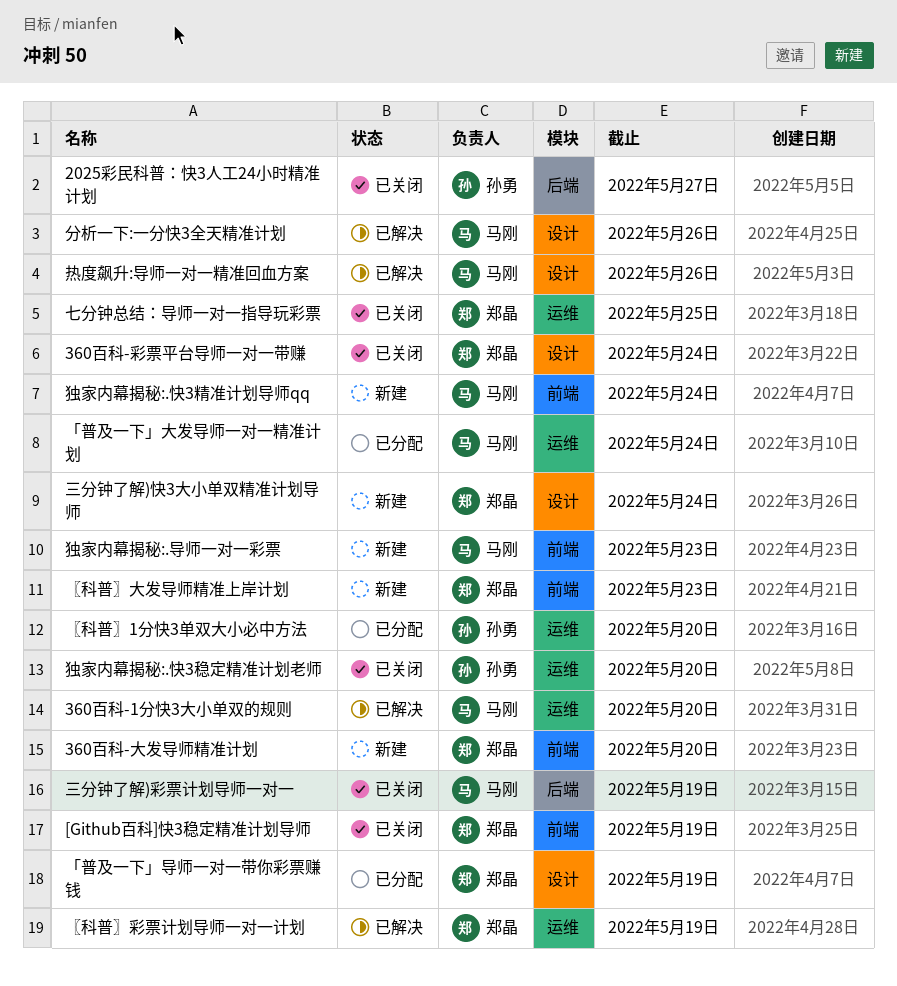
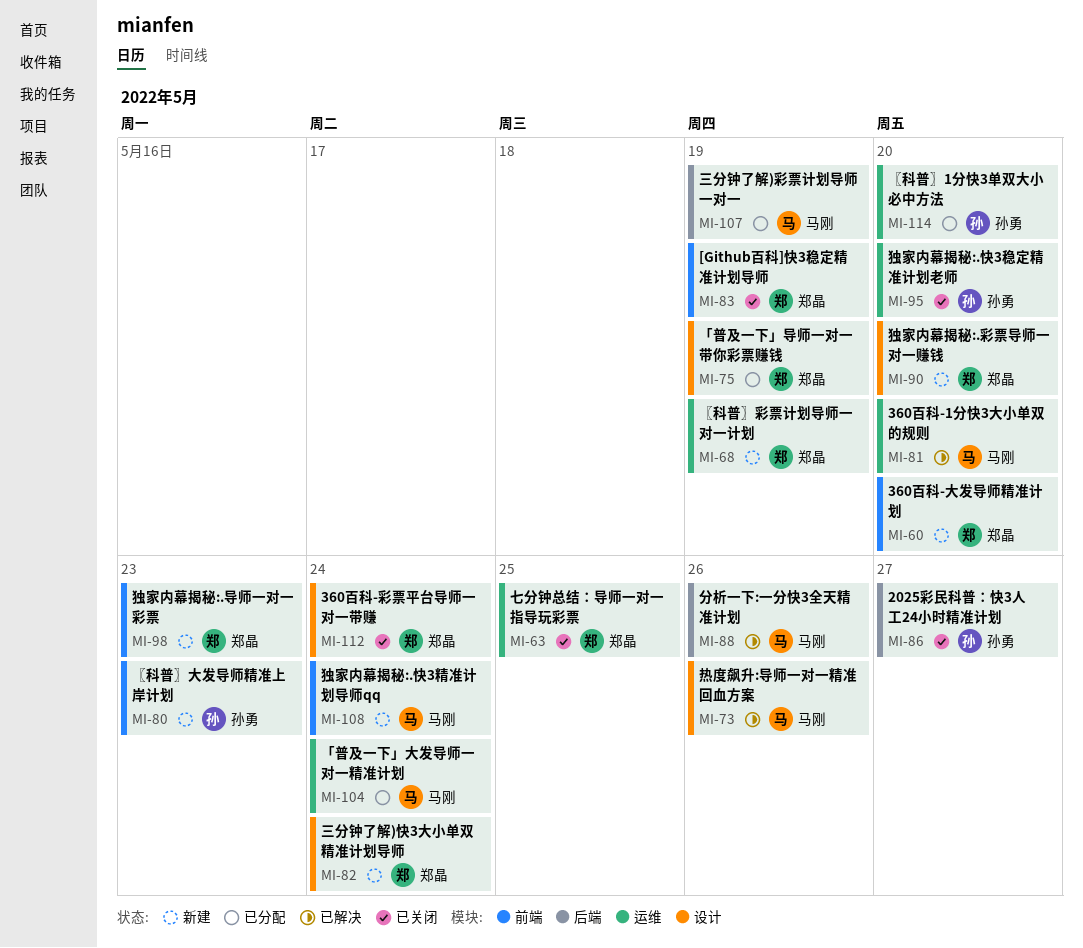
〖科普〗大发导师精准上岸计划, owner: 郑晶 -> 孙勇
〖科普〗彩票计划导师一对一计划, status: 已解决 -> 新建
三分钟了解)彩票计划导师一对一, status: 已关闭 -> 已分配
分析一下:一分快3全天精准计划, label: 设计 -> 后端
独家内幕揭秘:.导师一对一彩票, owner: 马刚 -> 郑晶
独家内幕揭秘:.彩票导师一对一赚钱: none -> present

